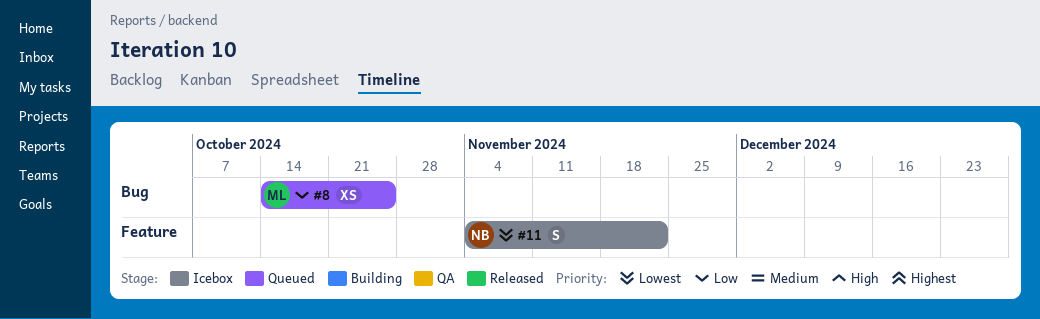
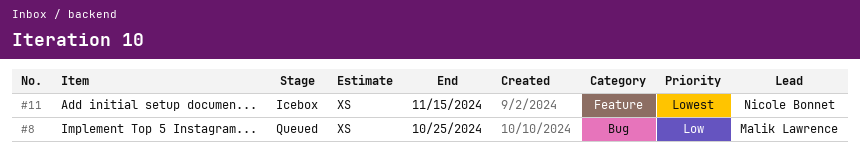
#11, estimate: S -> XS
#11, due: Nov 22 -> Nov 15

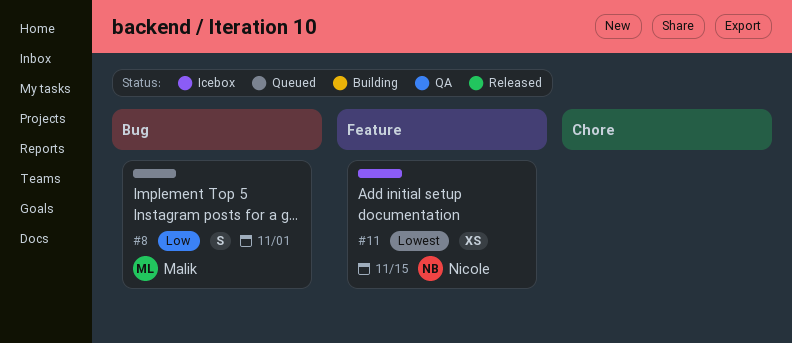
#8, estimate: XS -> S
#8, due: Oct 25 -> Nov 1

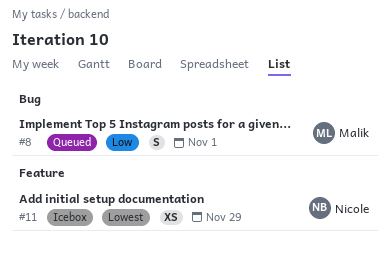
#11, due: Nov 15 -> Nov 29

